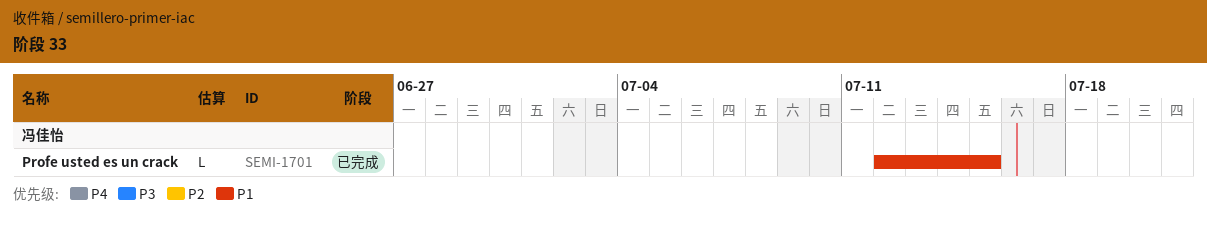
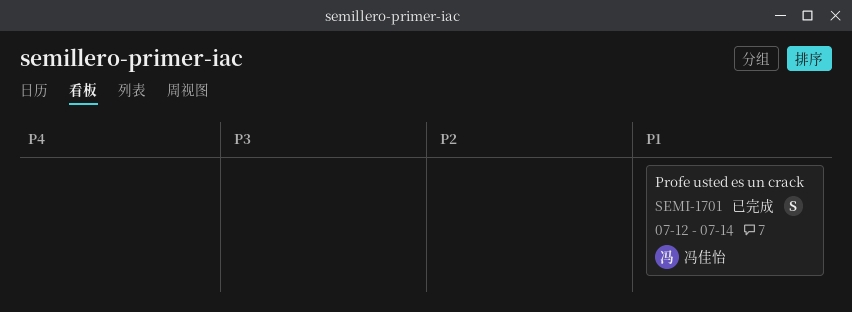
SEMI-1701, estimate: L -> S
SEMI-1701, due: Jul 15 -> Jul 14

